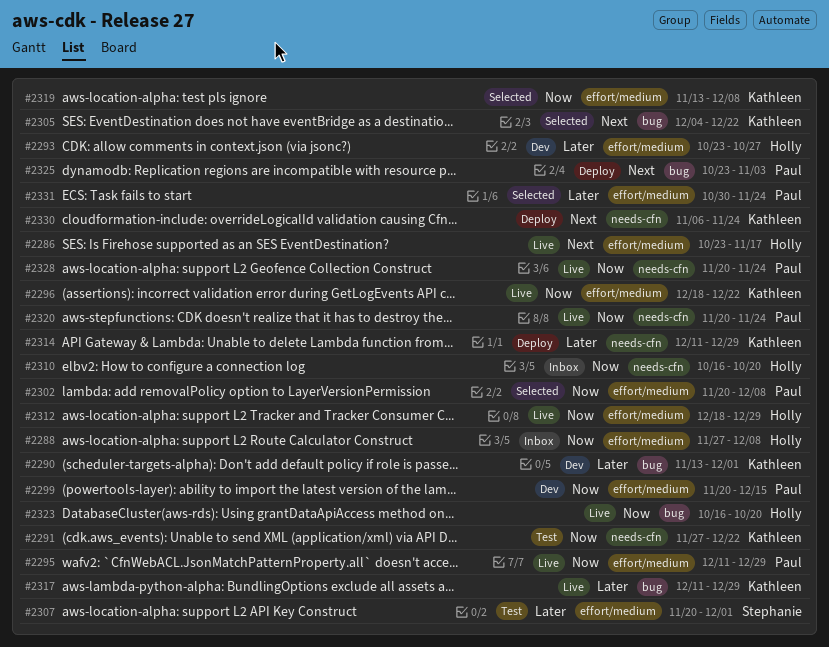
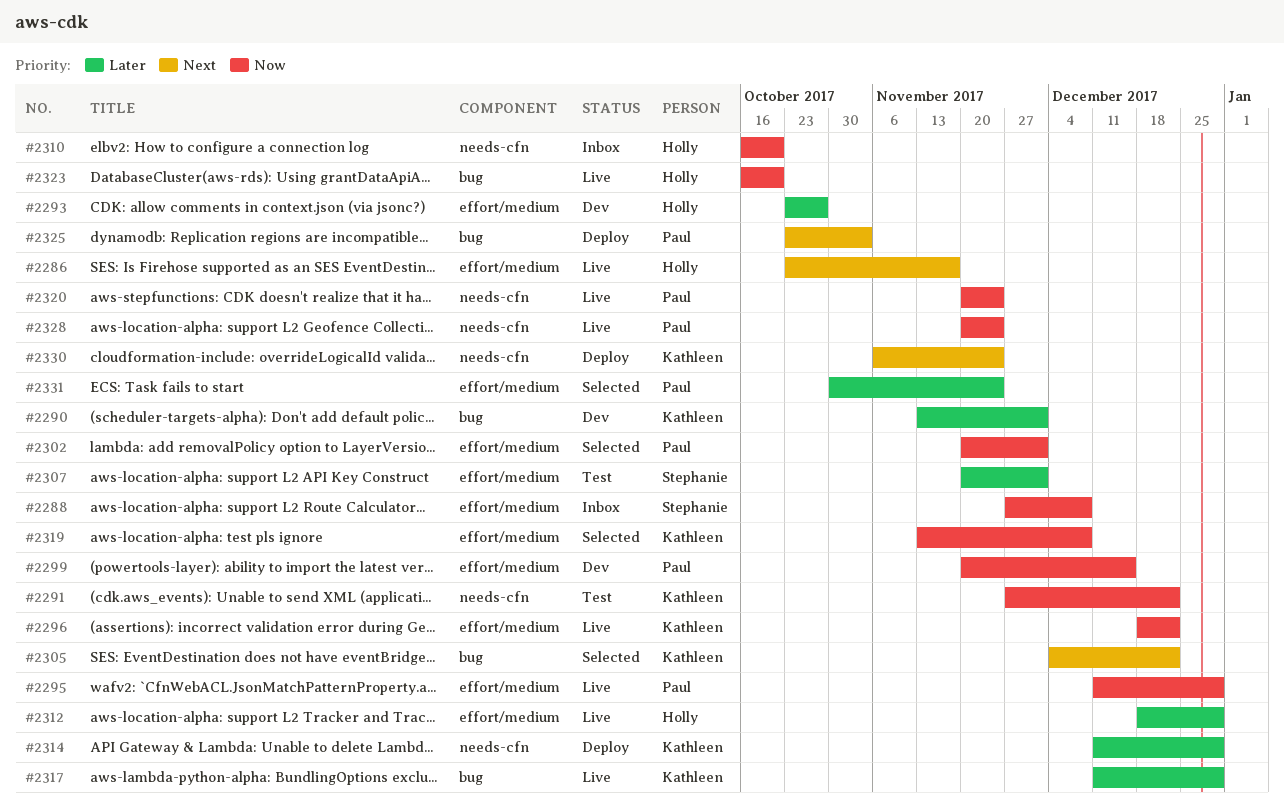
#2288, owner: Holly -> Stephanie
#2302, due: Dec 8 -> Dec 1
#2312, priority: Now -> Later

